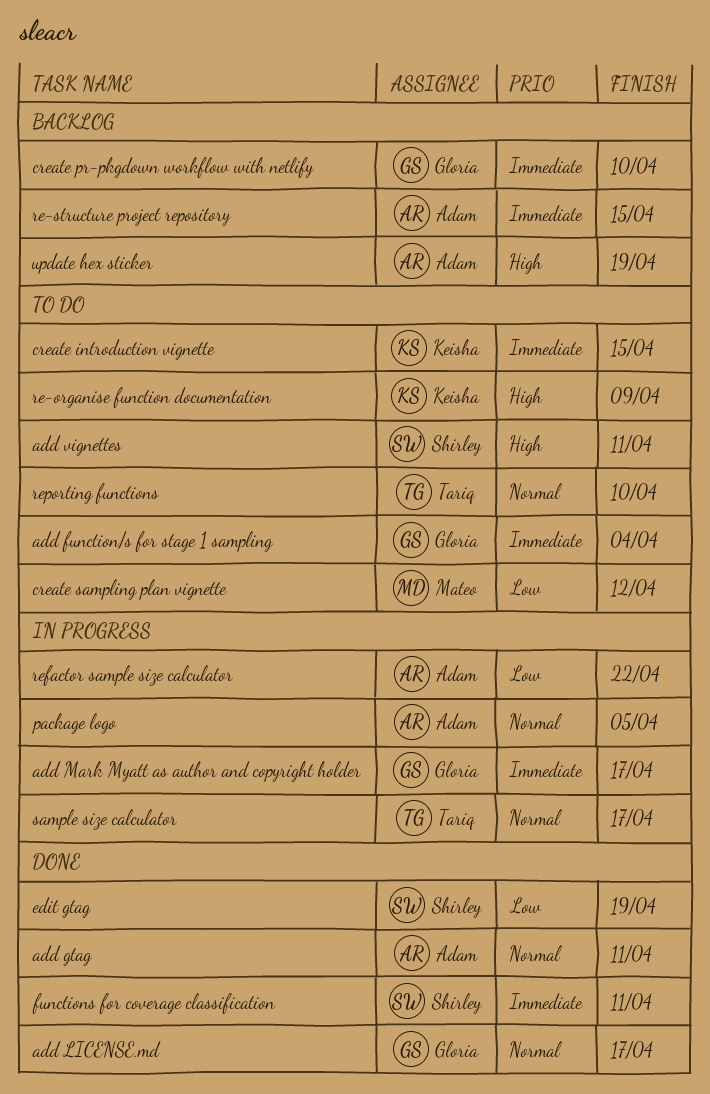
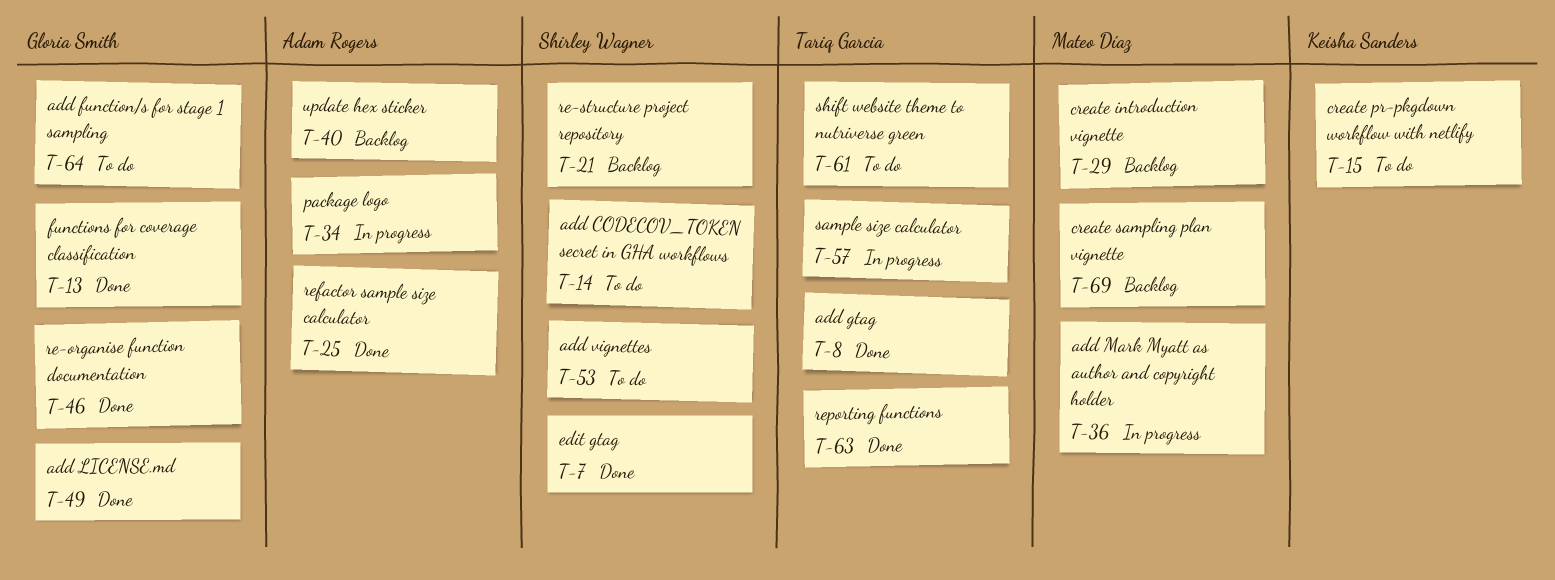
add CODECOV_TOKEN secret in GHA workflows: none -> present
add gtag, owner: Adam Rogers -> Tariq Garcia
add Mark Myatt as author and copyright holder, owner: Gloria Smith -> Mateo Díaz
create introduction vignette, status: To do -> Backlog
create introduction vignette, owner: Keisha Sanders -> Mateo Díaz
create pr-pkgdown workflow with netlify, status: Backlog -> To do
create pr-pkgdown workflow with netlify, owner: Gloria Smith -> Keisha Sanders
create sampling plan vignette, status: To do -> Backlog
functions for coverage classification, owner: Shirley Wagner -> Gloria Smith
re-organise function documentation, status: To do -> Done
re-organise function documentation, owner: Keisha Sanders -> Gloria Smith
re-structure project repository, owner: Adam Rogers -> Shirley Wagner
refactor sample size calculator, status: In progress -> Done
reporting functions, status: To do -> Done
shift website theme to nutriverse green: none -> present

